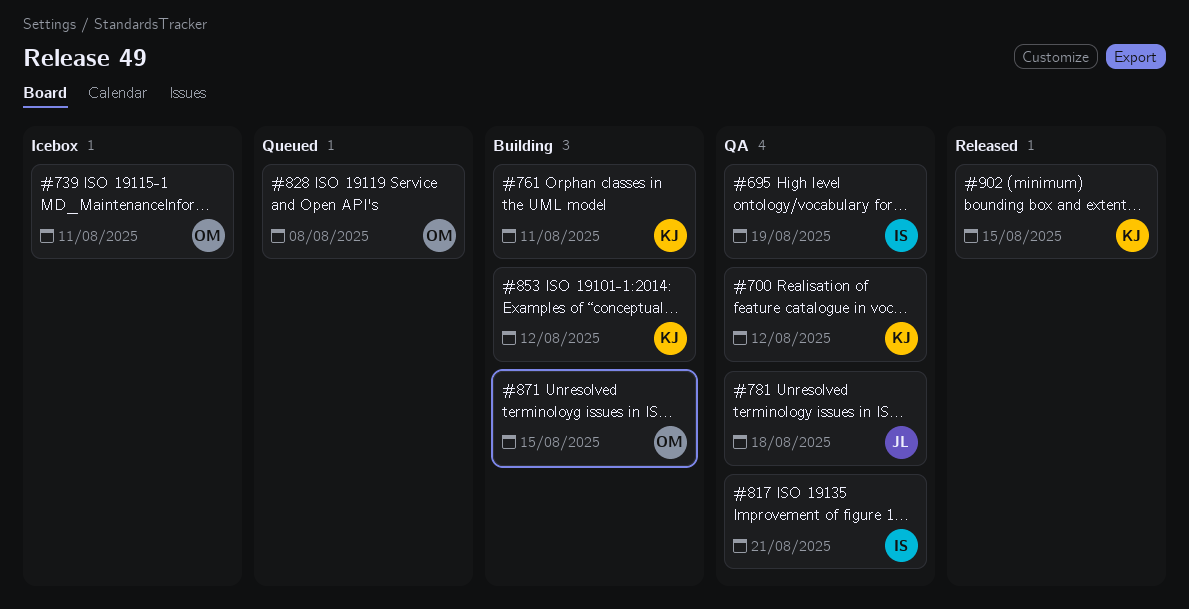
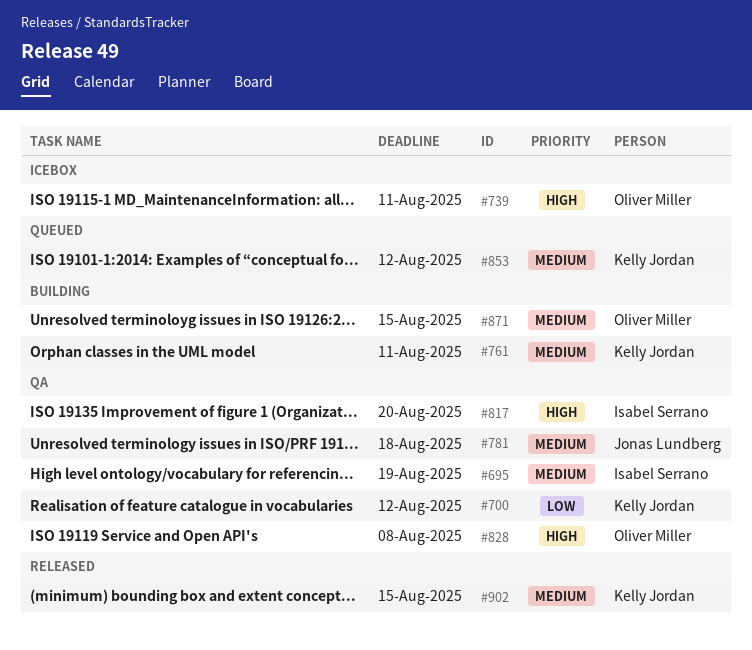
#817, due: Aug 21 -> Aug 20
#828, status: Queued -> QA
#853, status: Building -> Queued

